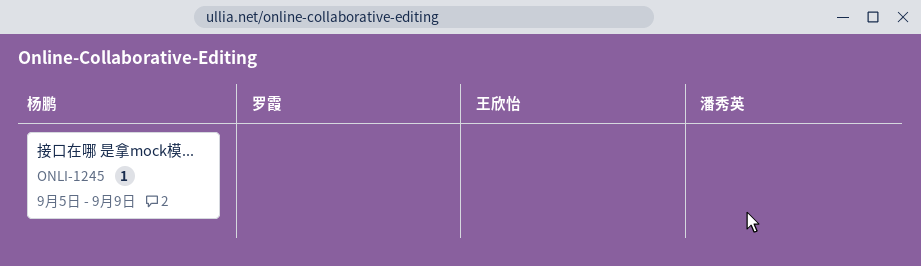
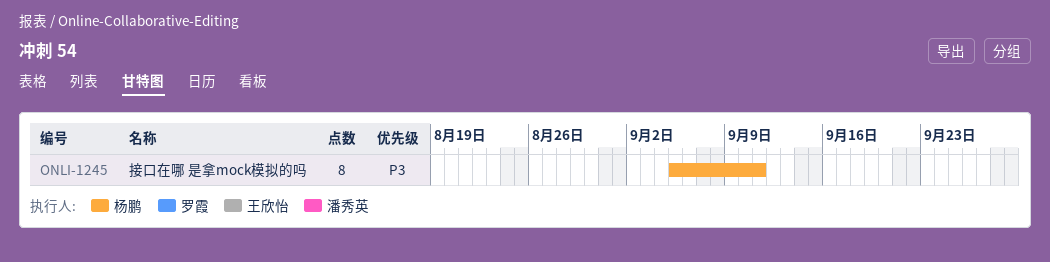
ONLI-1245, estimate: 1 -> 8
ONLI-1245, due: Sep 9 -> Sep 11

